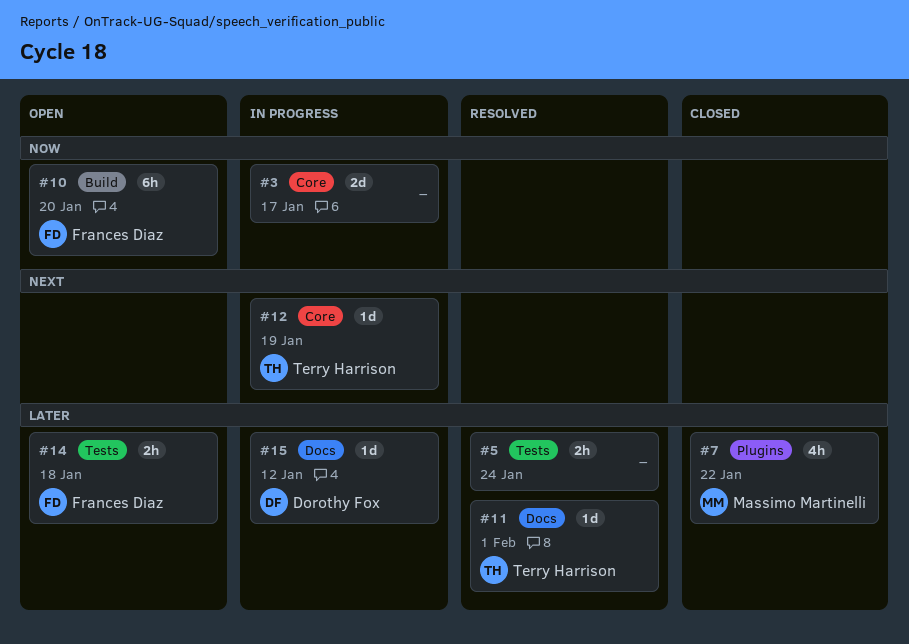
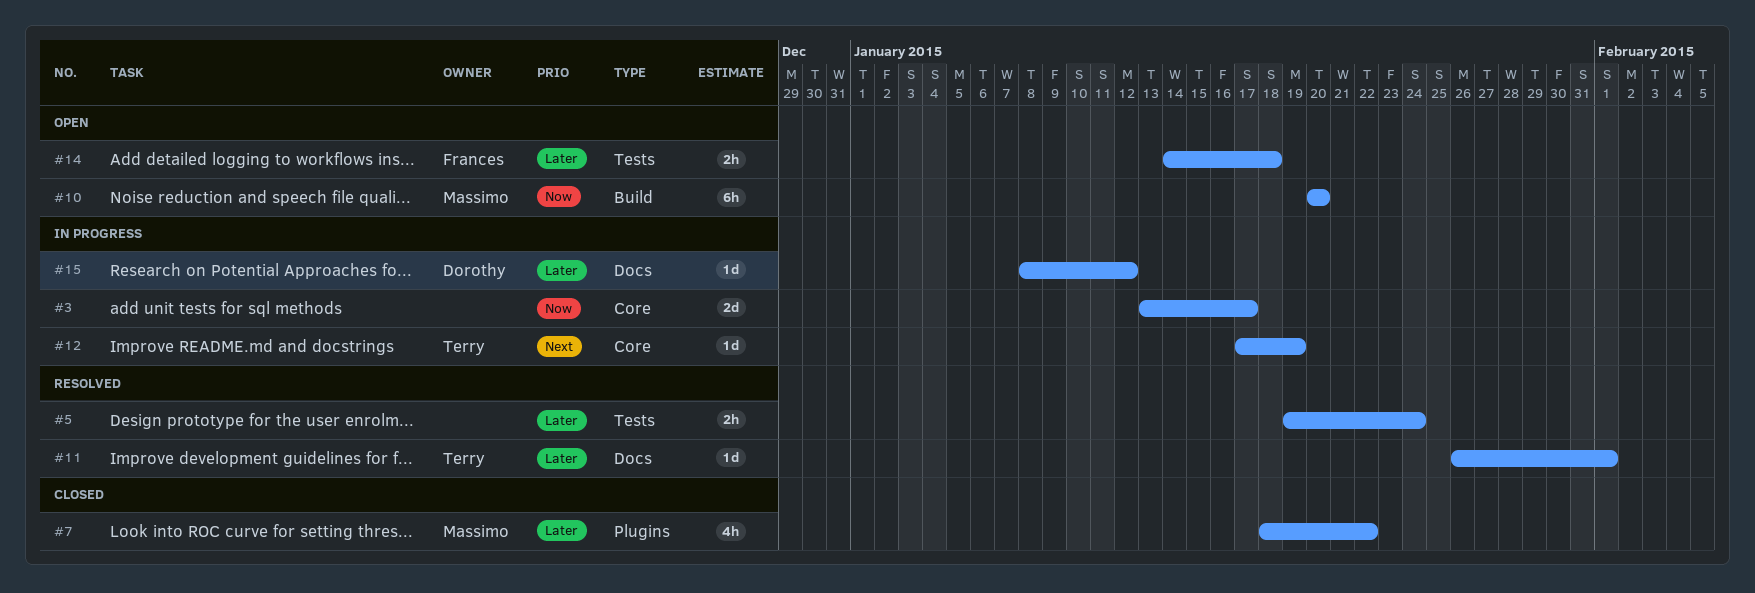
#10, owner: Frances Diaz -> Massimo Martinelli

